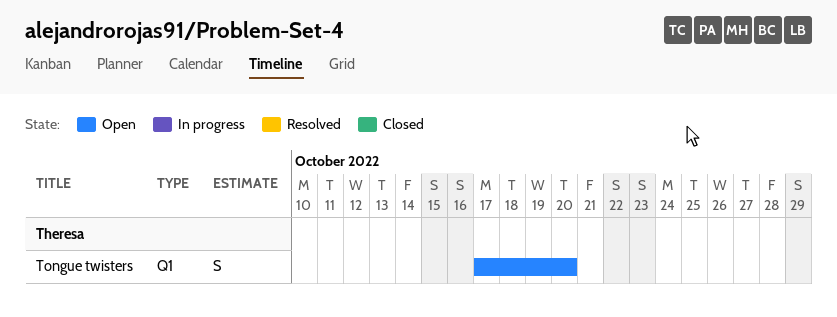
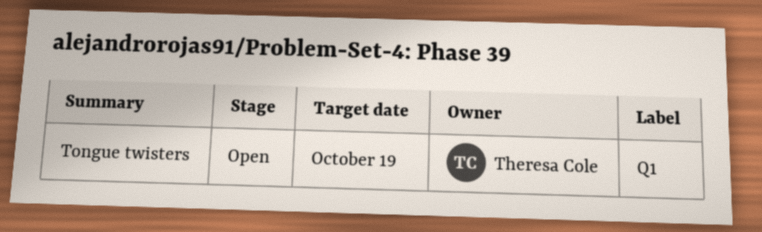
Tongue twisters, due: Oct 20 -> Oct 19

